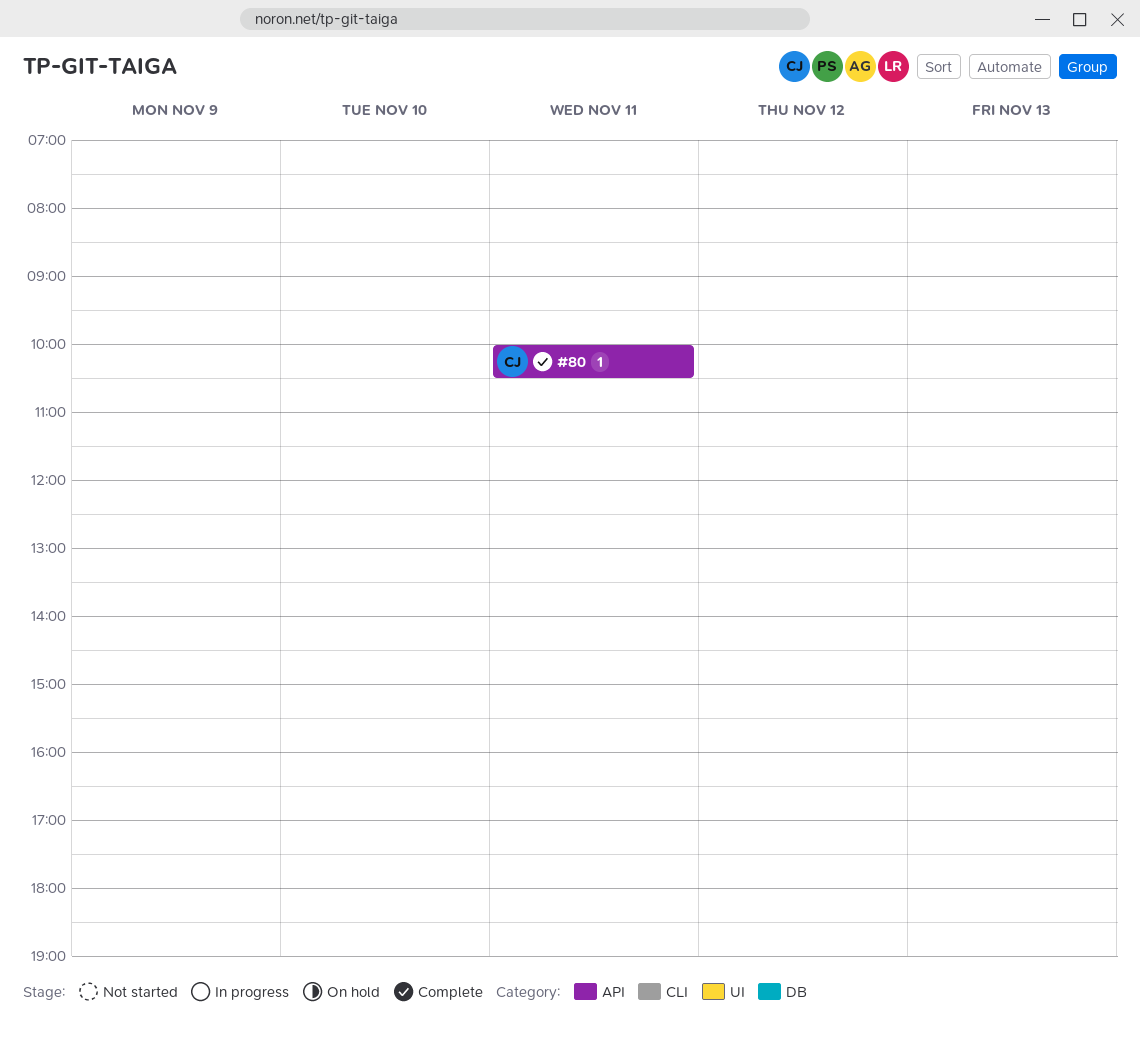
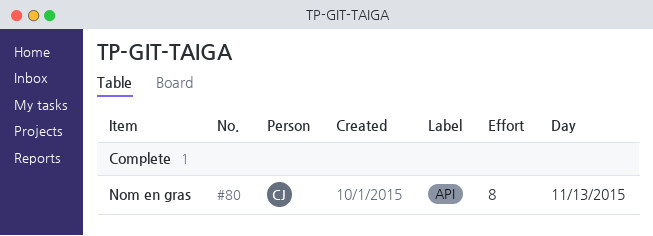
#80, estimate: 1 -> 8
#80, day: Nov 11 -> Nov 13

